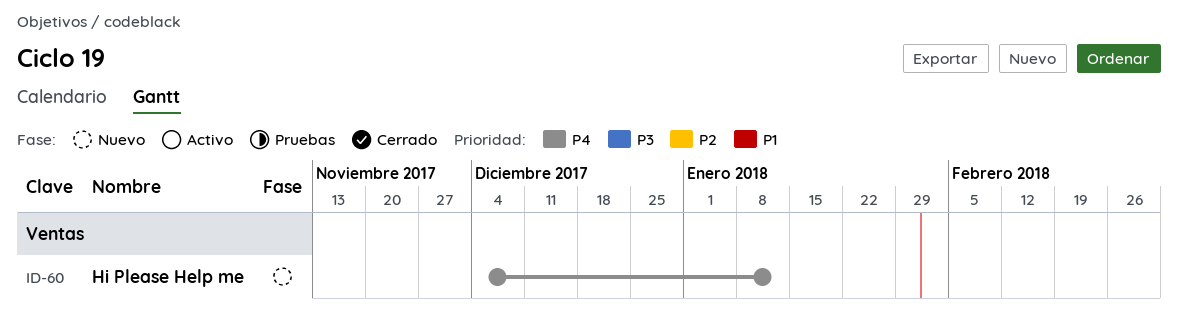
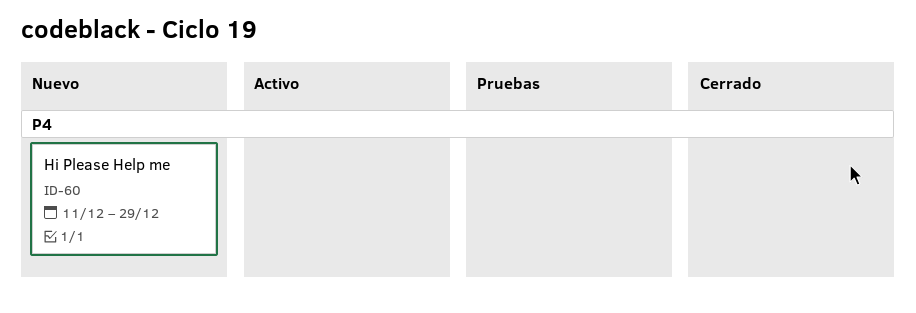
ID-60, start: Dec 4 -> Dec 11
ID-60, due: Jan 12 -> Dec 29

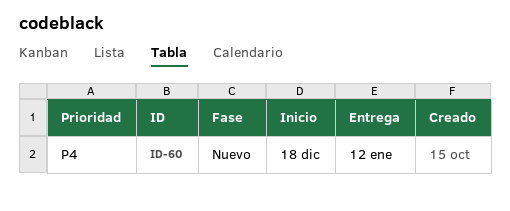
ID-60, start: Dec 11 -> Dec 18
ID-60, due: Dec 29 -> Jan 12

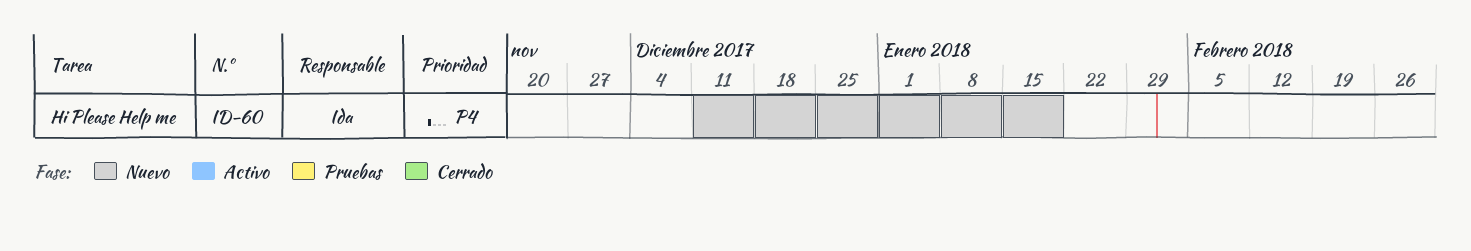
ID-60, start: Dec 18 -> Dec 11
ID-60, due: Jan 12 -> Jan 19

